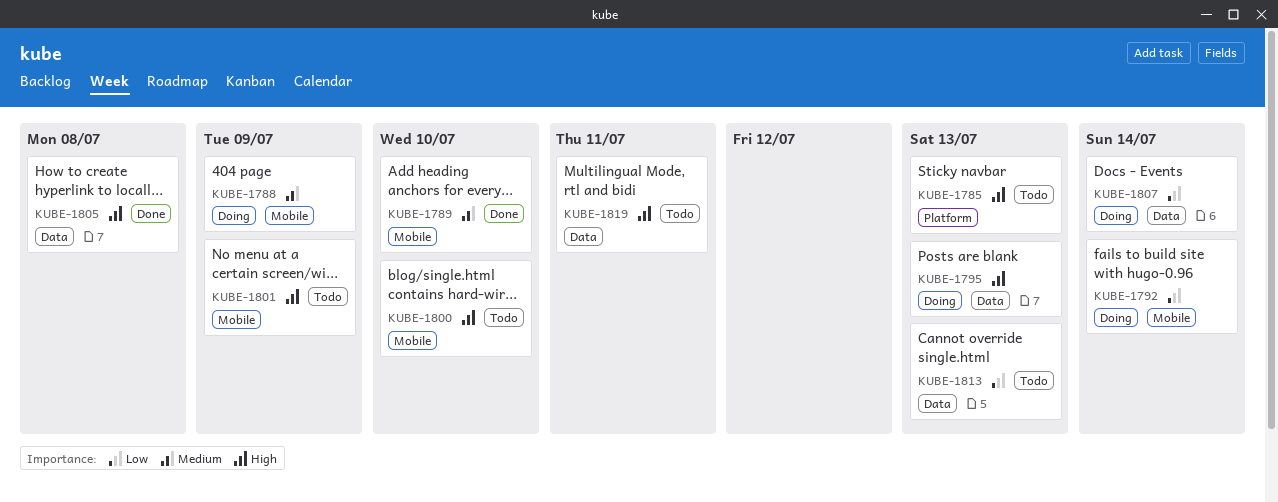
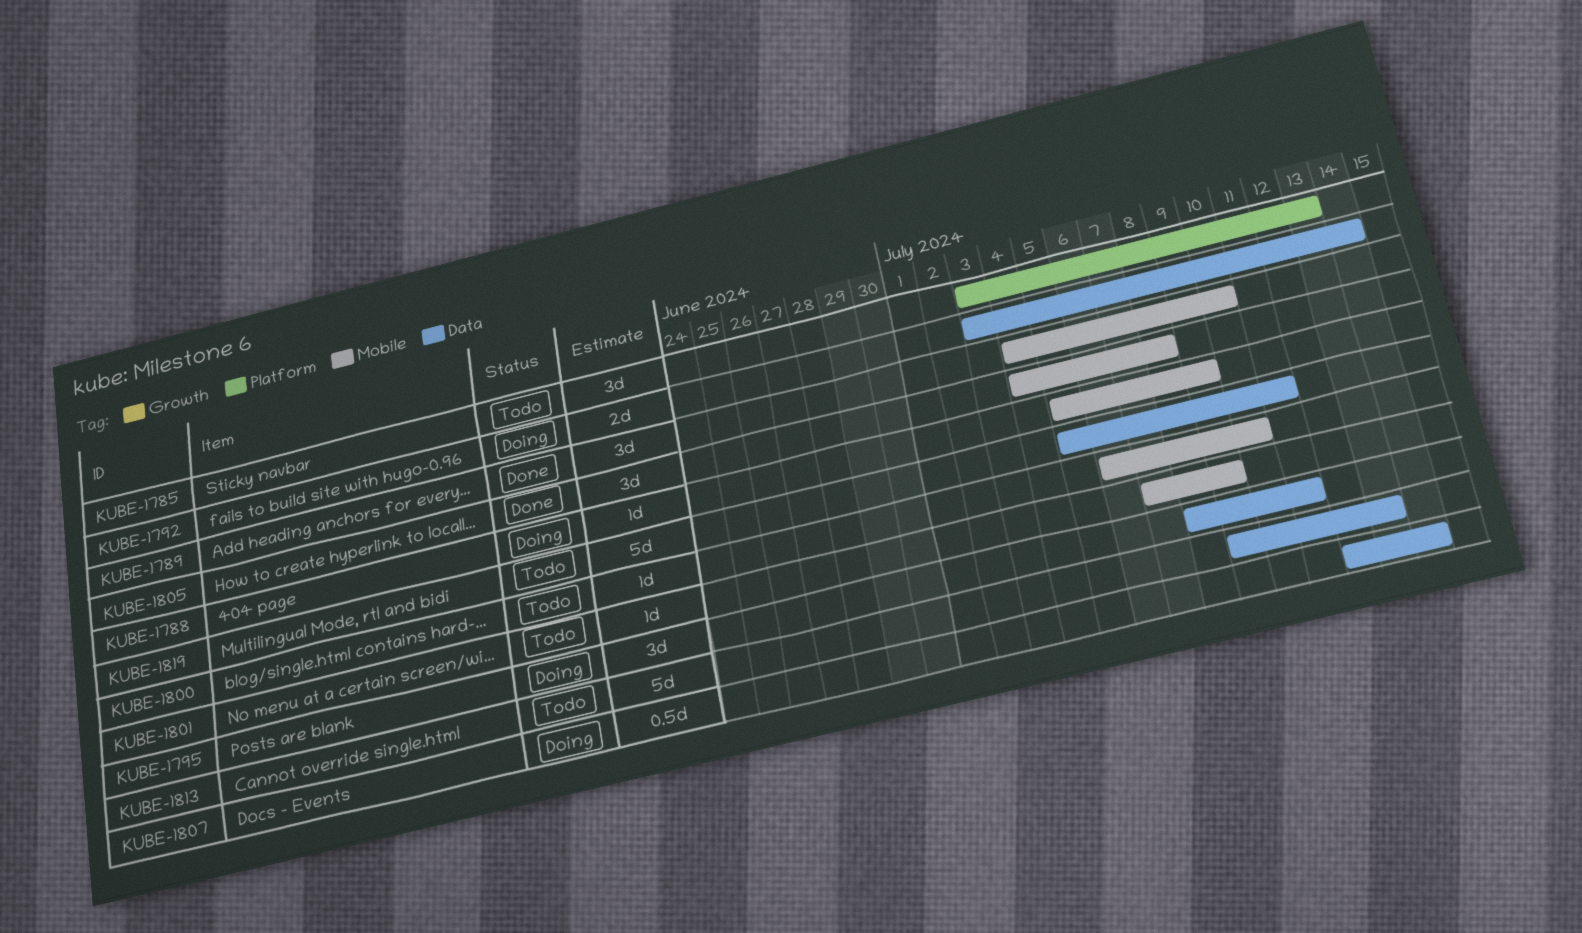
KUBE-1792, label: Mobile -> Data
KUBE-1795, due: Jul 13 -> Jul 11
KUBE-1805, label: Data -> Mobile

